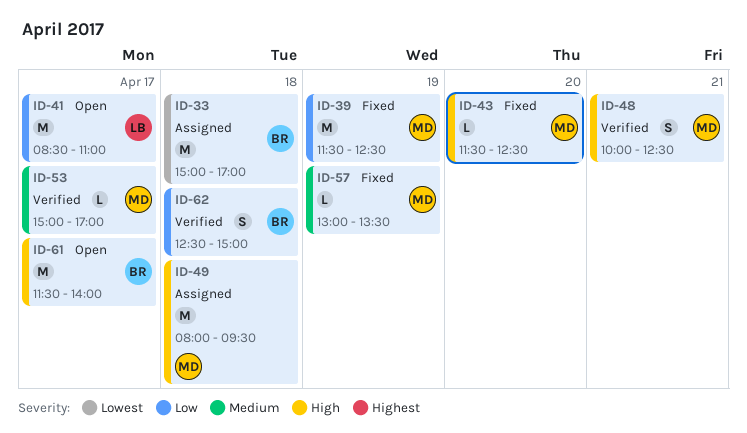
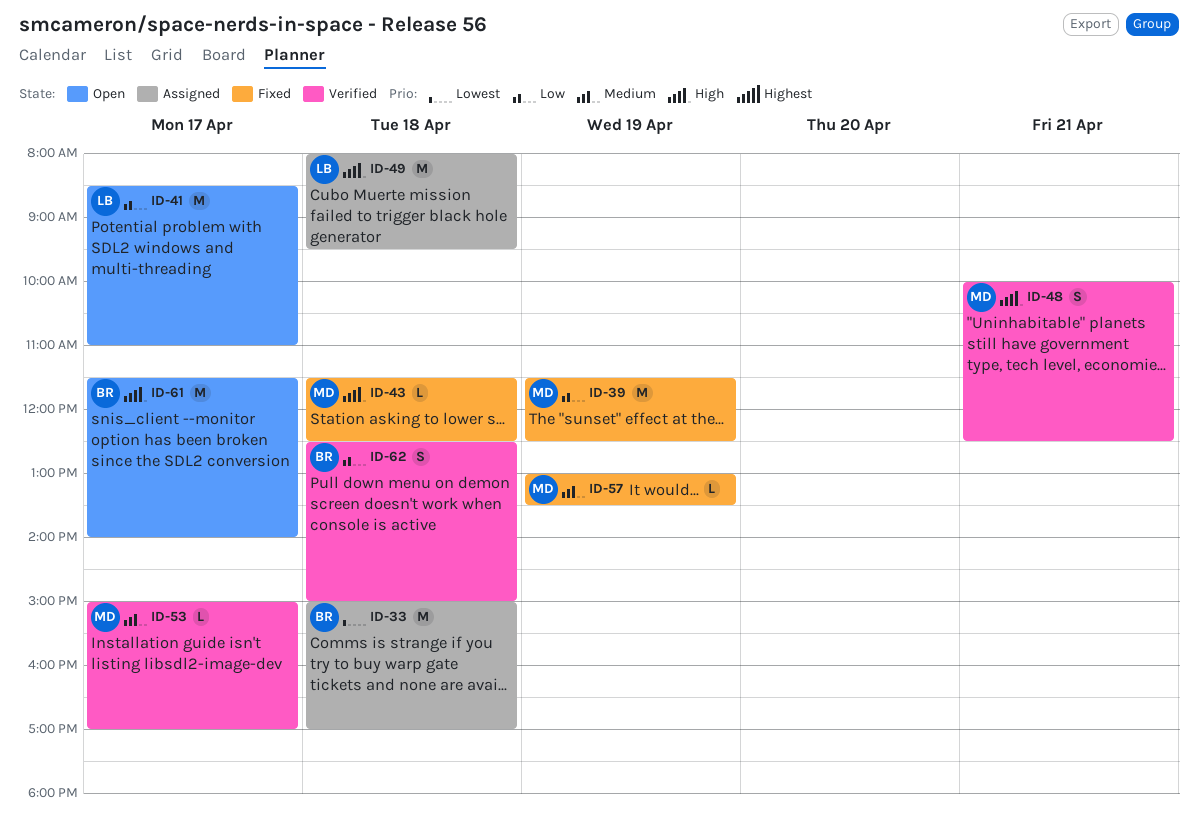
ID-43, day: Apr 20 -> Apr 18
ID-49, owner: MD -> LB

